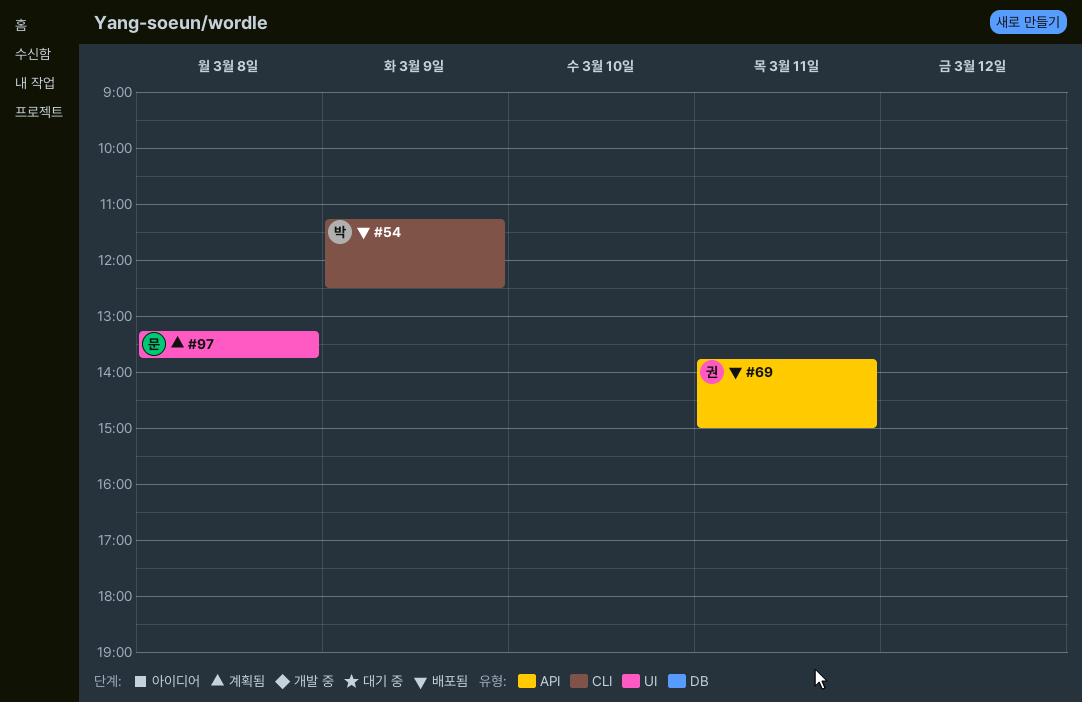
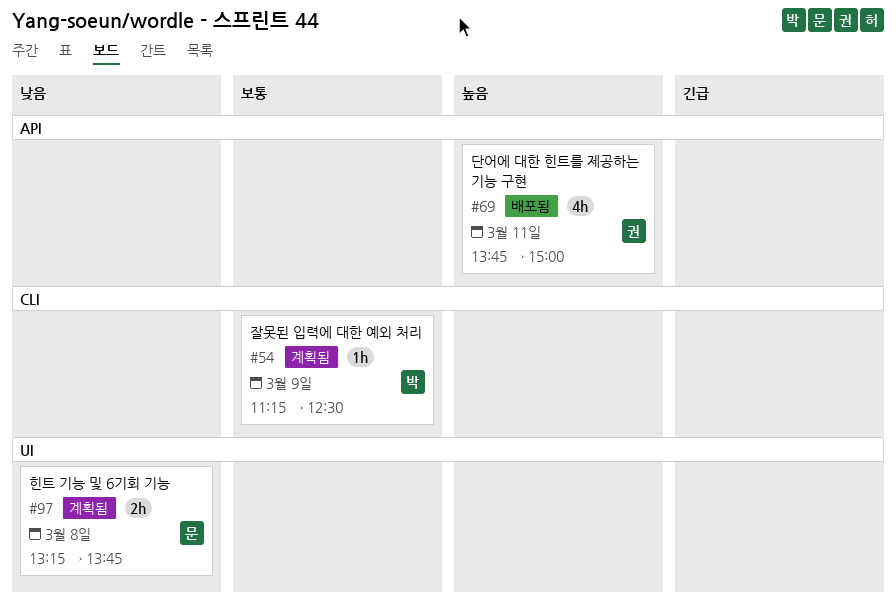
#54, status: 배포됨 -> 계획됨

